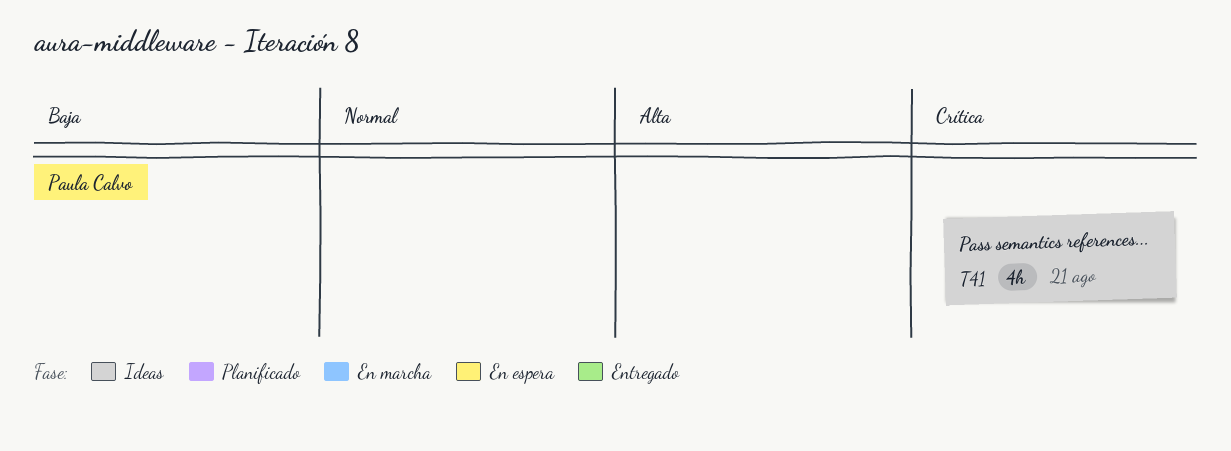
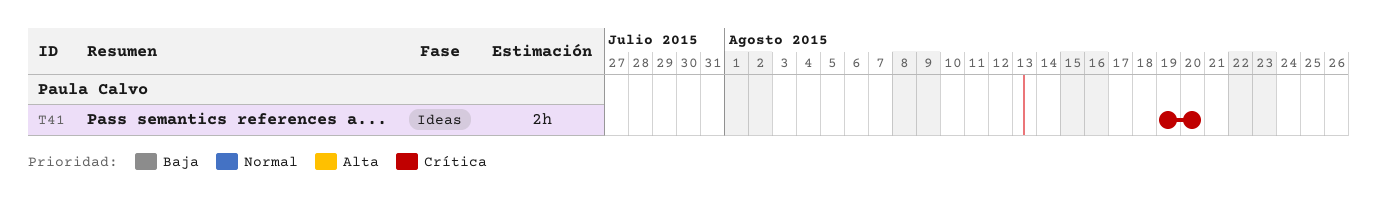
T41, estimate: 4h -> 2h
T41, due: Aug 21 -> Aug 20

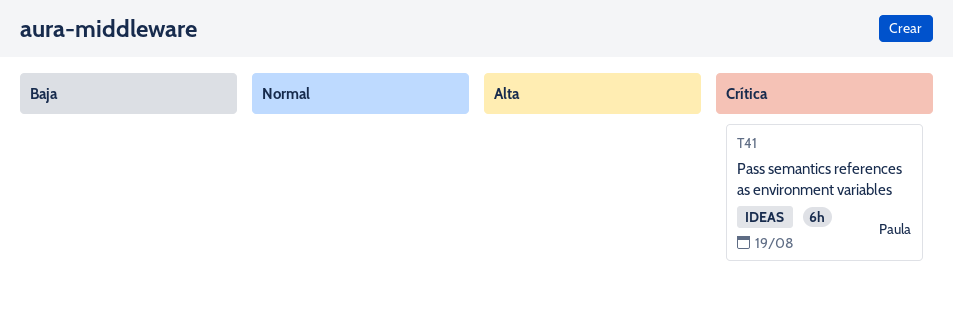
T41, estimate: 2h -> 6h
T41, due: Aug 20 -> Aug 19

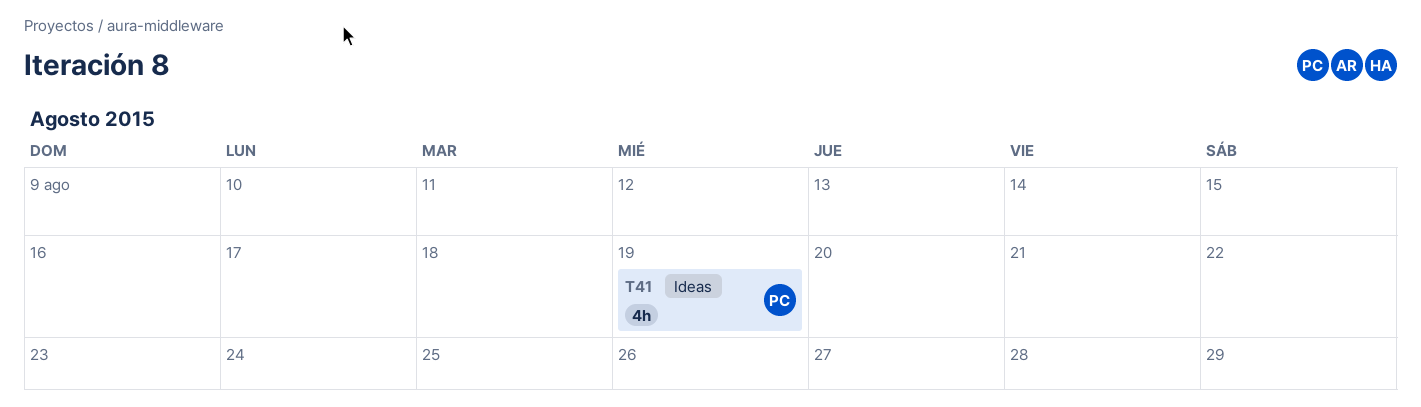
T41, estimate: 6h -> 4h

